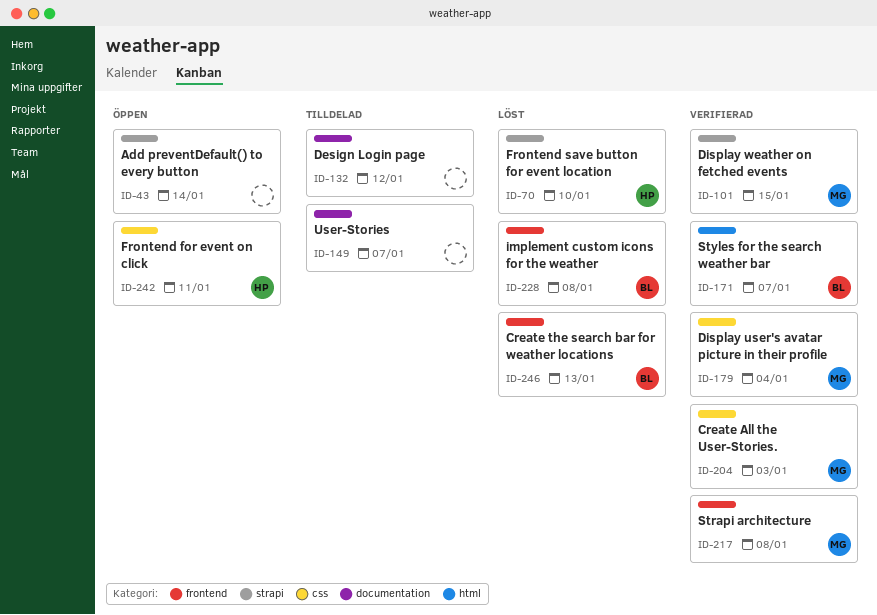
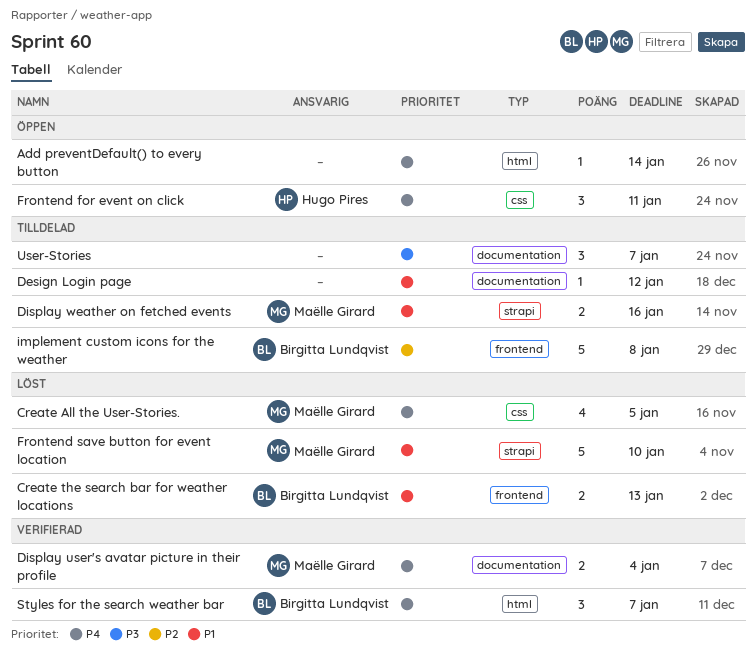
Add preventDefault() to every button, label: strapi -> html
Create All the User-Stories., status: Verifierad -> Löst
Create All the User-Stories., due: Jan 3 -> Jan 5
Display user's avatar picture in their profile, label: css -> documentation
Display weather on fetched events, status: Verifierad -> Tilldelad
Display weather on fetched events, due: Jan 15 -> Jan 16
Frontend save button for event location, owner: Hugo Pires -> Maëlle Girard
implement custom icons for the weather, status: Löst -> Tilldelad
Strapi architecture: present -> none

